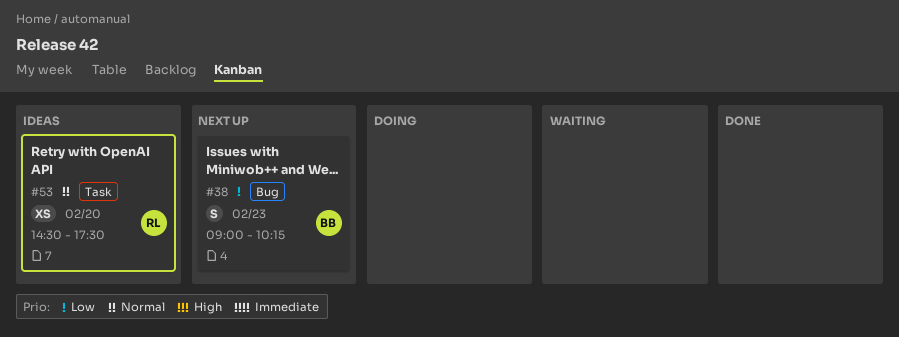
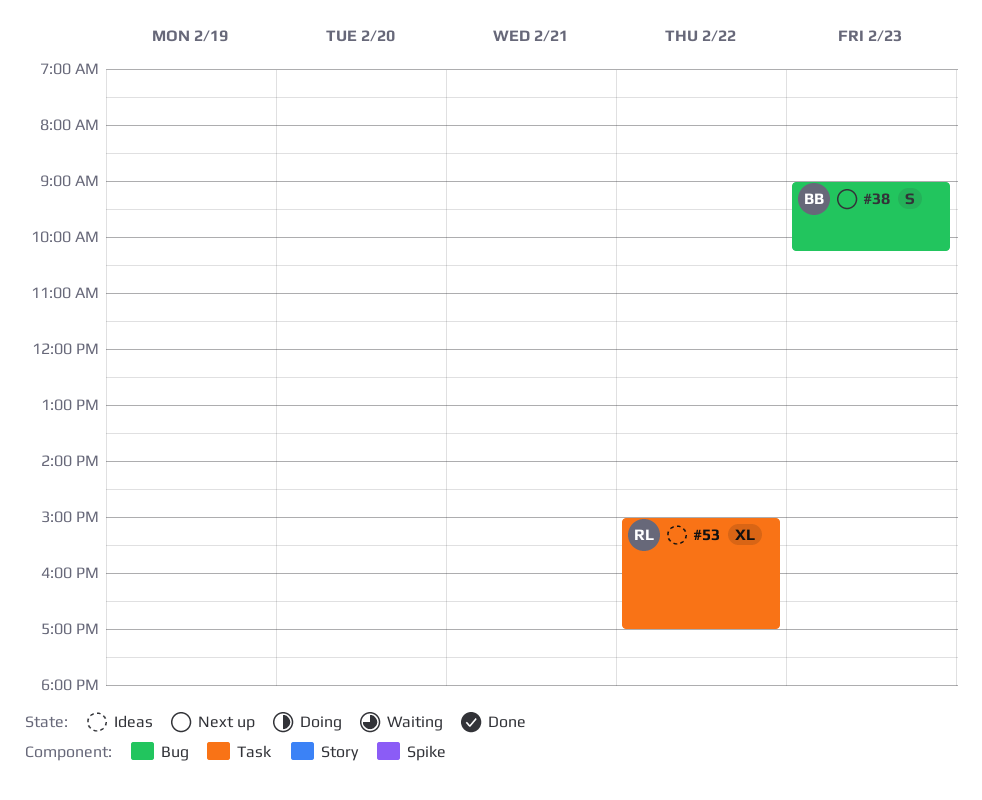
#53, estimate: XS -> XL
#53, day: Feb 20 -> Feb 22
#53, begins: 14:30 -> 15:00
#53, ends: 17:30 -> 17:00

